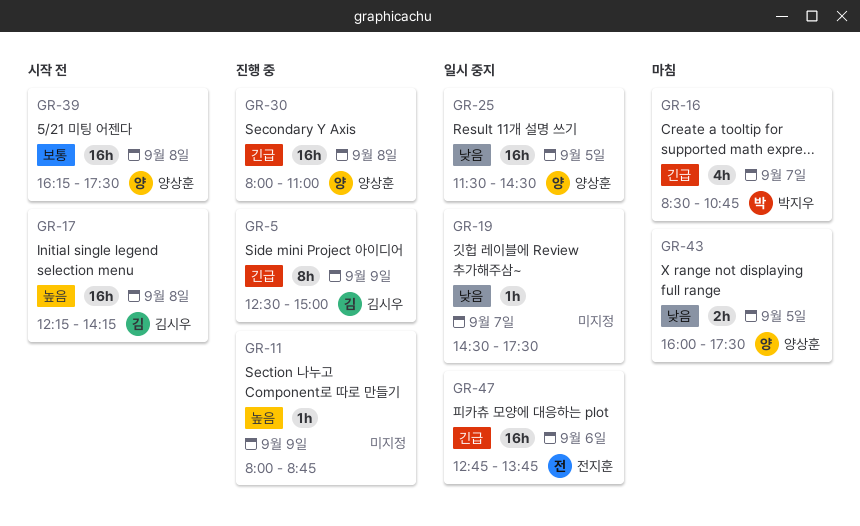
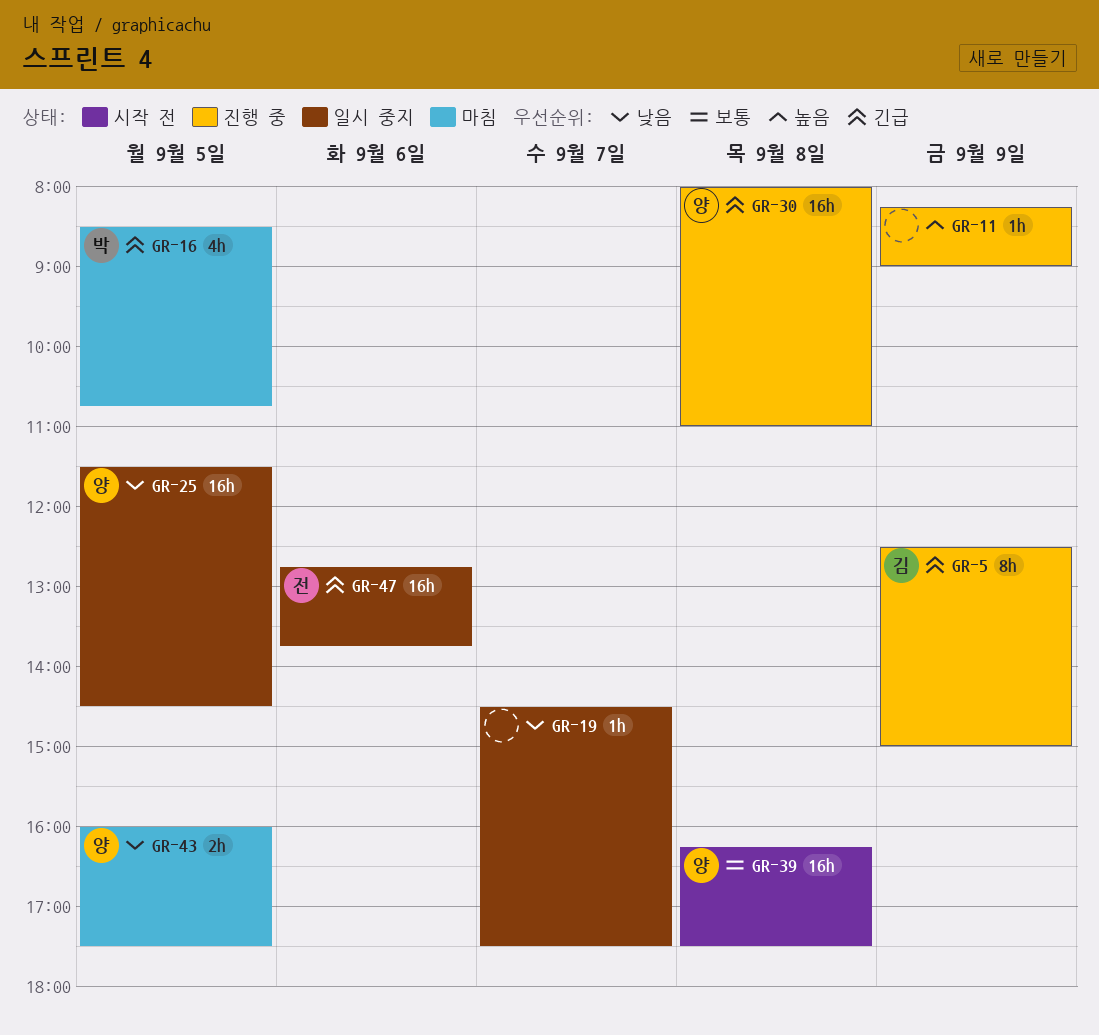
GR-11, begins: 08:00 -> 08:15
GR-11, ends: 08:45 -> 09:00
GR-16, day: Sep 7 -> Sep 5
GR-17: present -> none

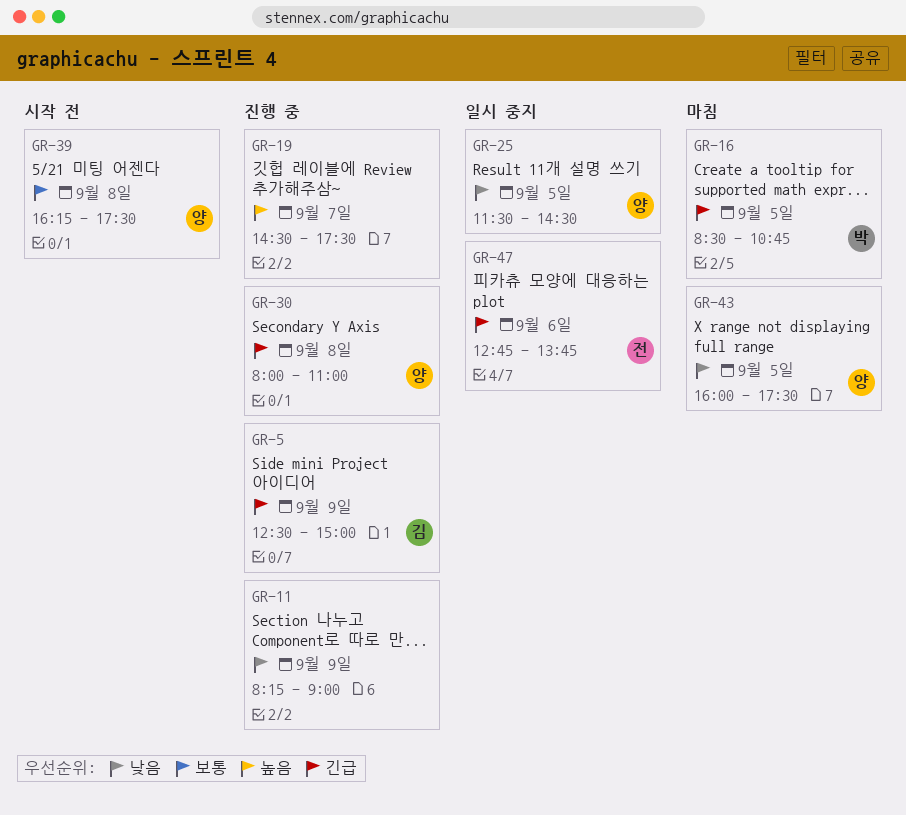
GR-11, priority: 높음 -> 낮음
GR-19, status: 일시 중지 -> 진행 중
GR-19, priority: 낮음 -> 높음

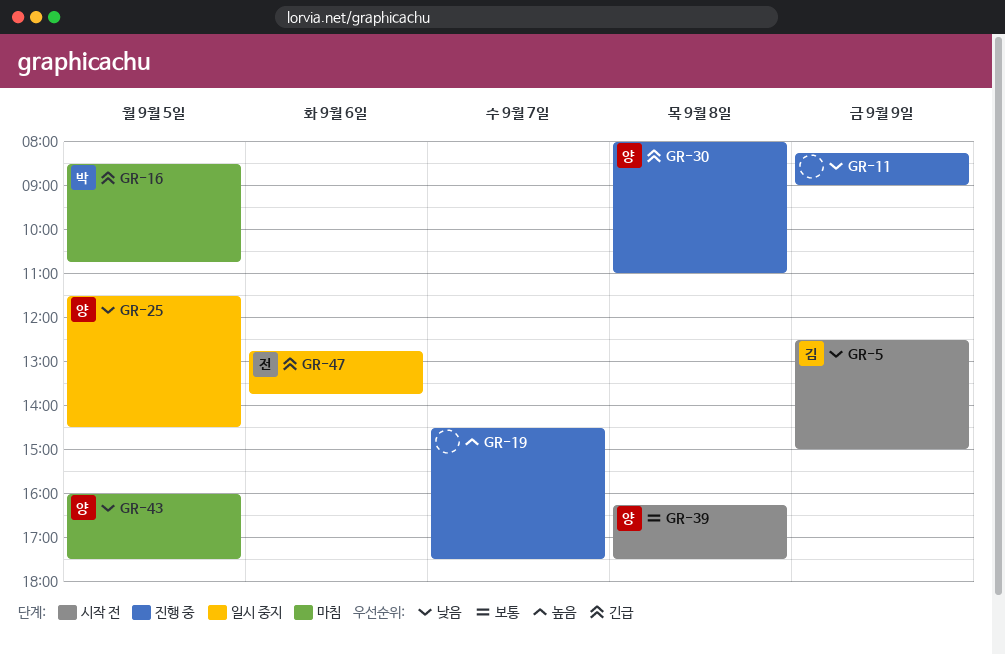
GR-5, status: 진행 중 -> 시작 전
GR-5, priority: 긴급 -> 낮음

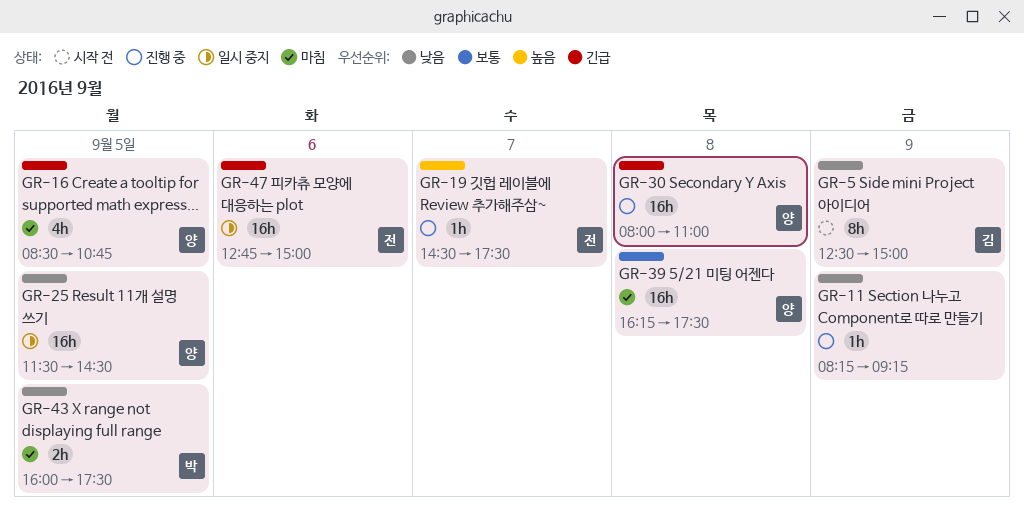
GR-11, ends: 09:00 -> 09:15
GR-16, owner: 박 -> 양
GR-19, owner: none -> 전
GR-39, status: 시작 전 -> 마침
GR-43, owner: 양 -> 박
GR-47, ends: 13:45 -> 15:00

